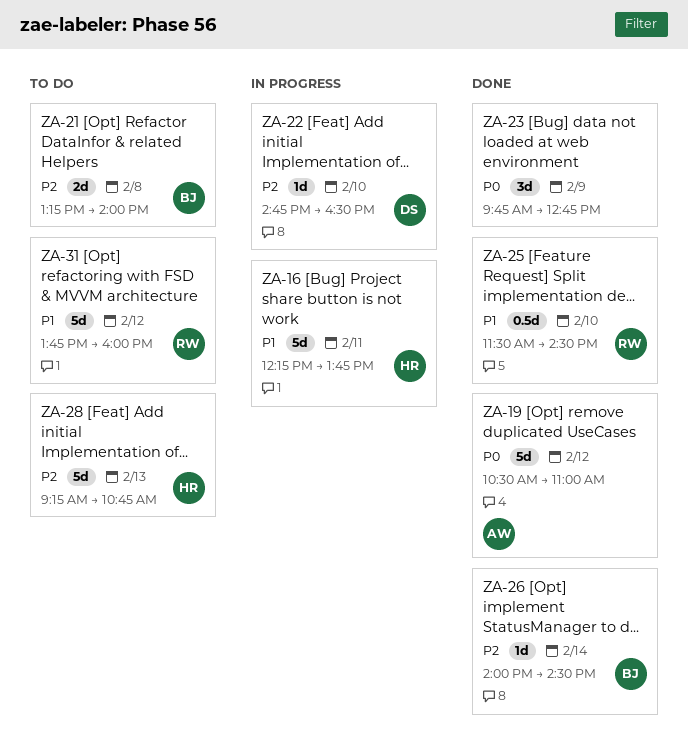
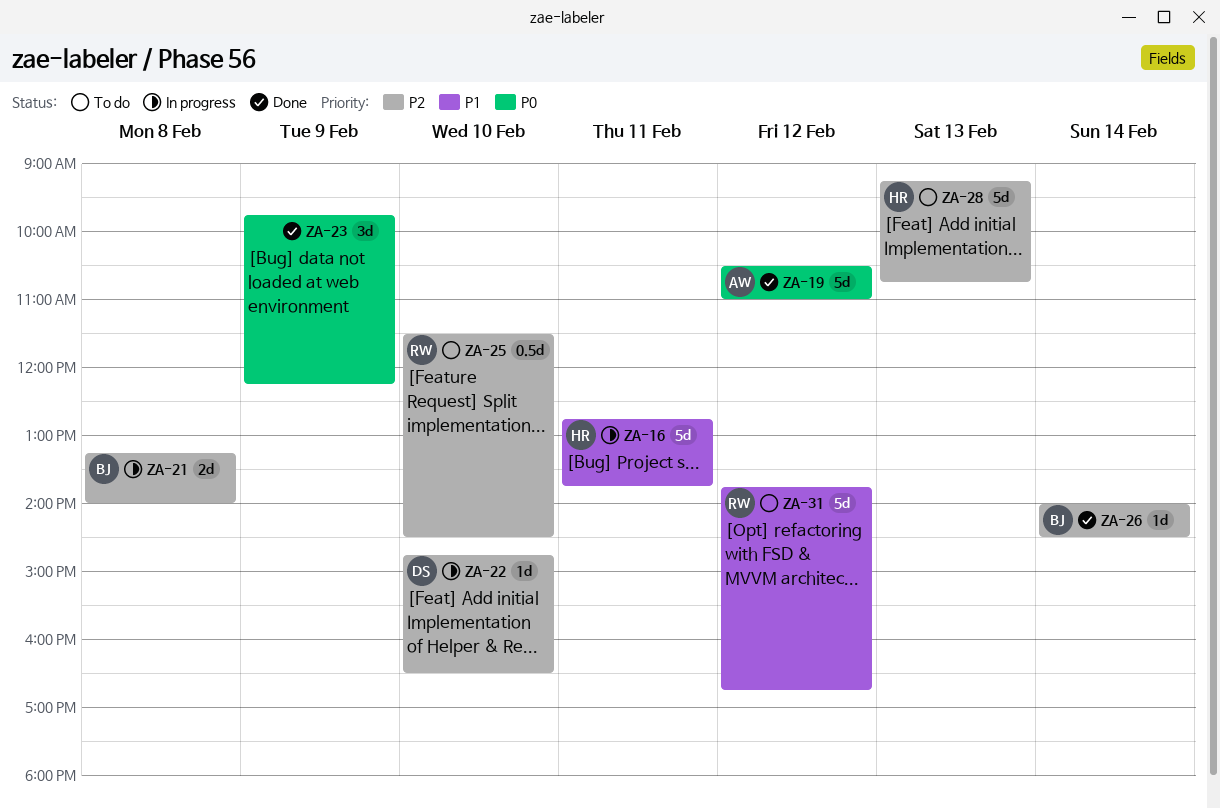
ZA-16, begins: 12:15 -> 12:45
ZA-21, status: To do -> In progress
ZA-23, ends: 12:45 -> 12:15
ZA-25, status: Done -> To do
ZA-25, priority: P1 -> P2
ZA-31, ends: 16:00 -> 16:45

